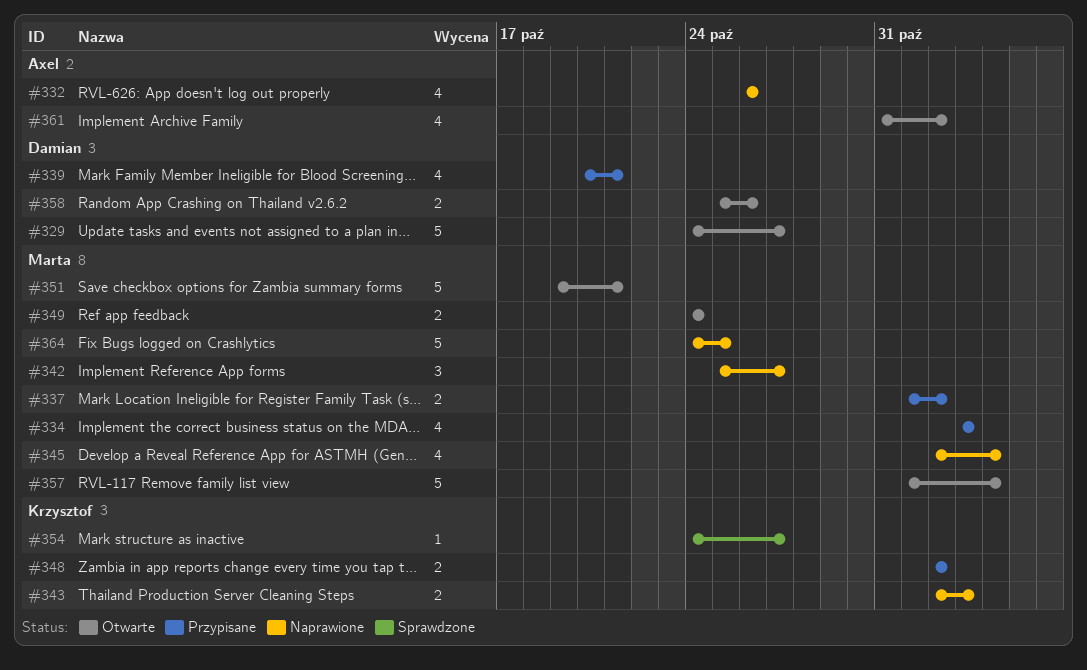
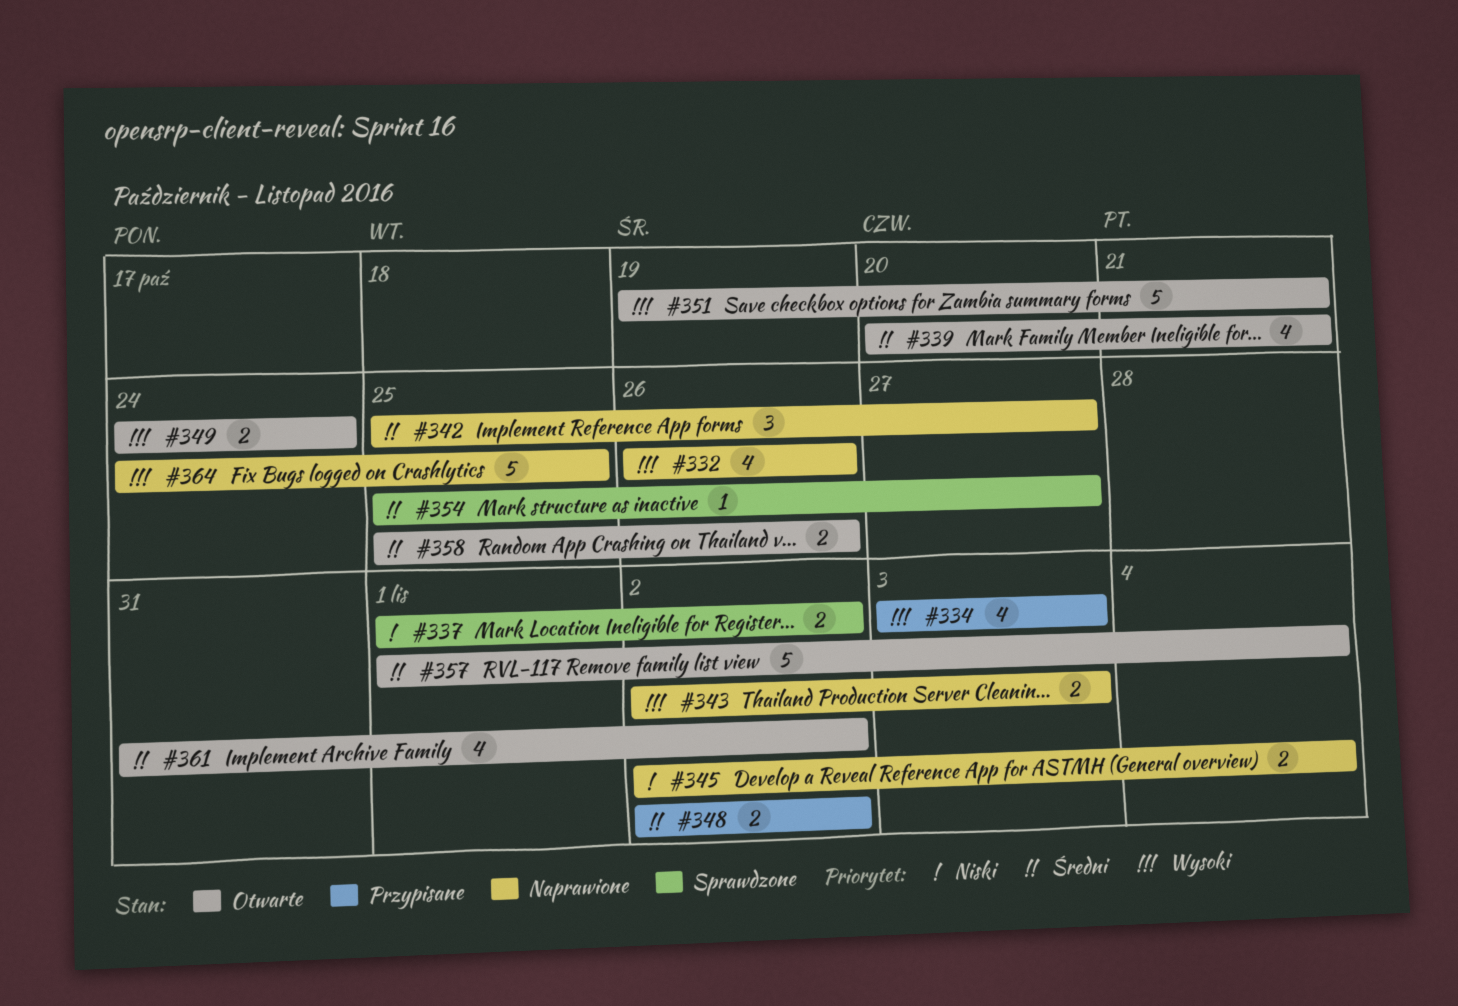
#329: present -> none
#337, status: Przypisane -> Sprawdzone
#339, status: Przypisane -> Otwarte
#345, estimate: 4 -> 2
#354, start: Oct 24 -> Oct 25

